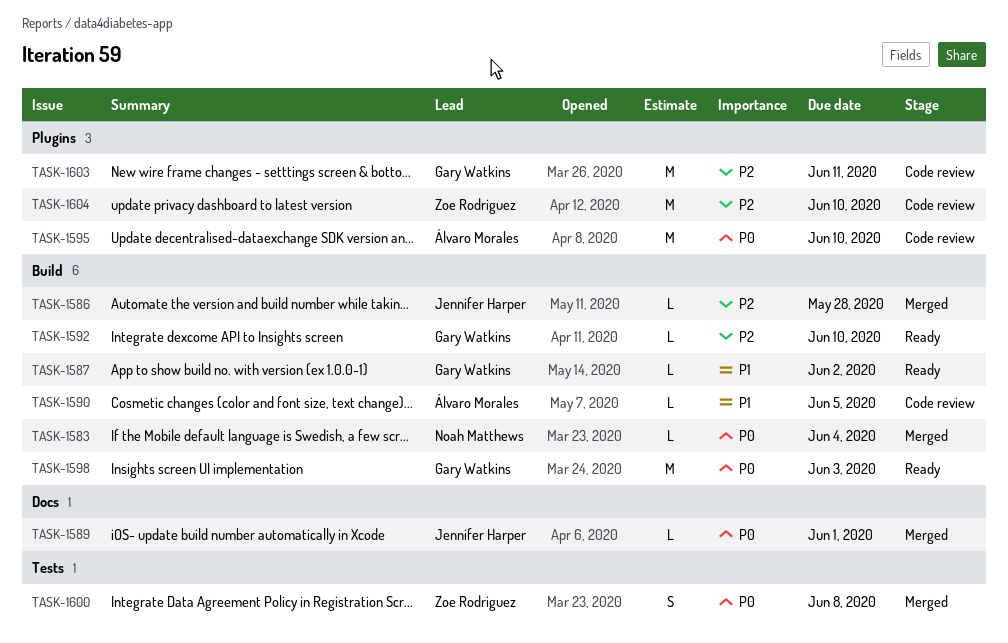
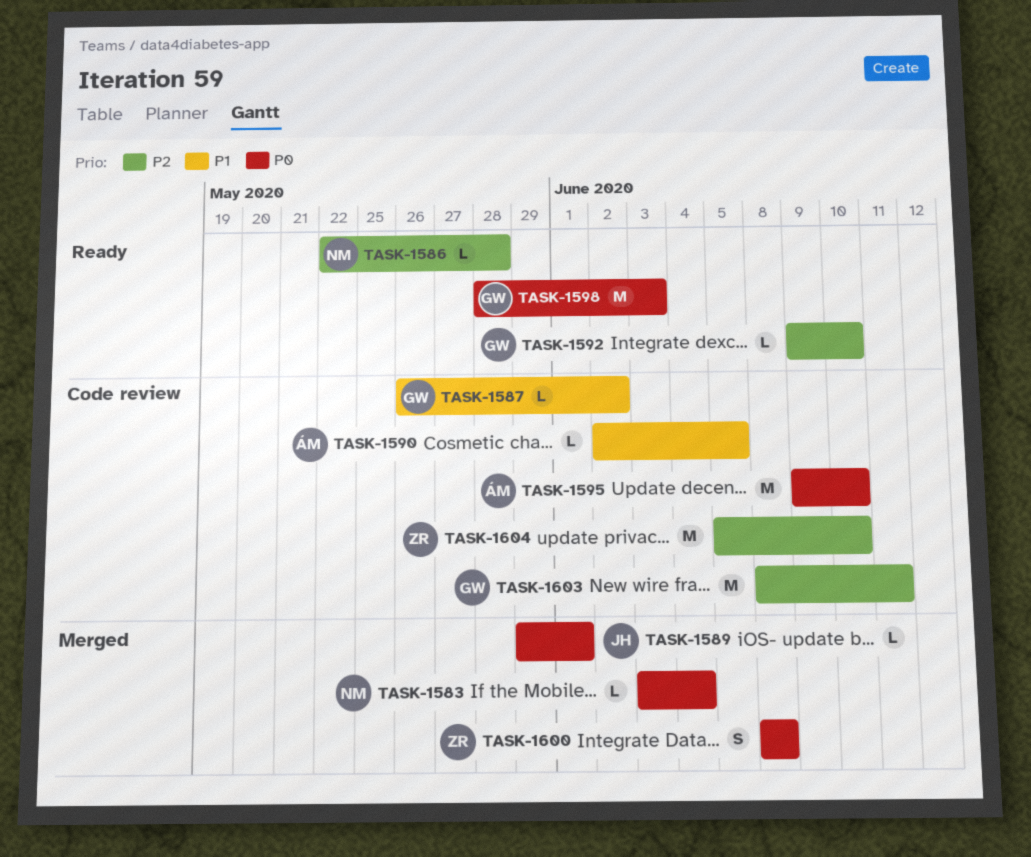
TASK-1586, status: Merged -> Ready
TASK-1586, owner: Jennifer Harper -> Noah Matthews
TASK-1587, status: Ready -> Code review

